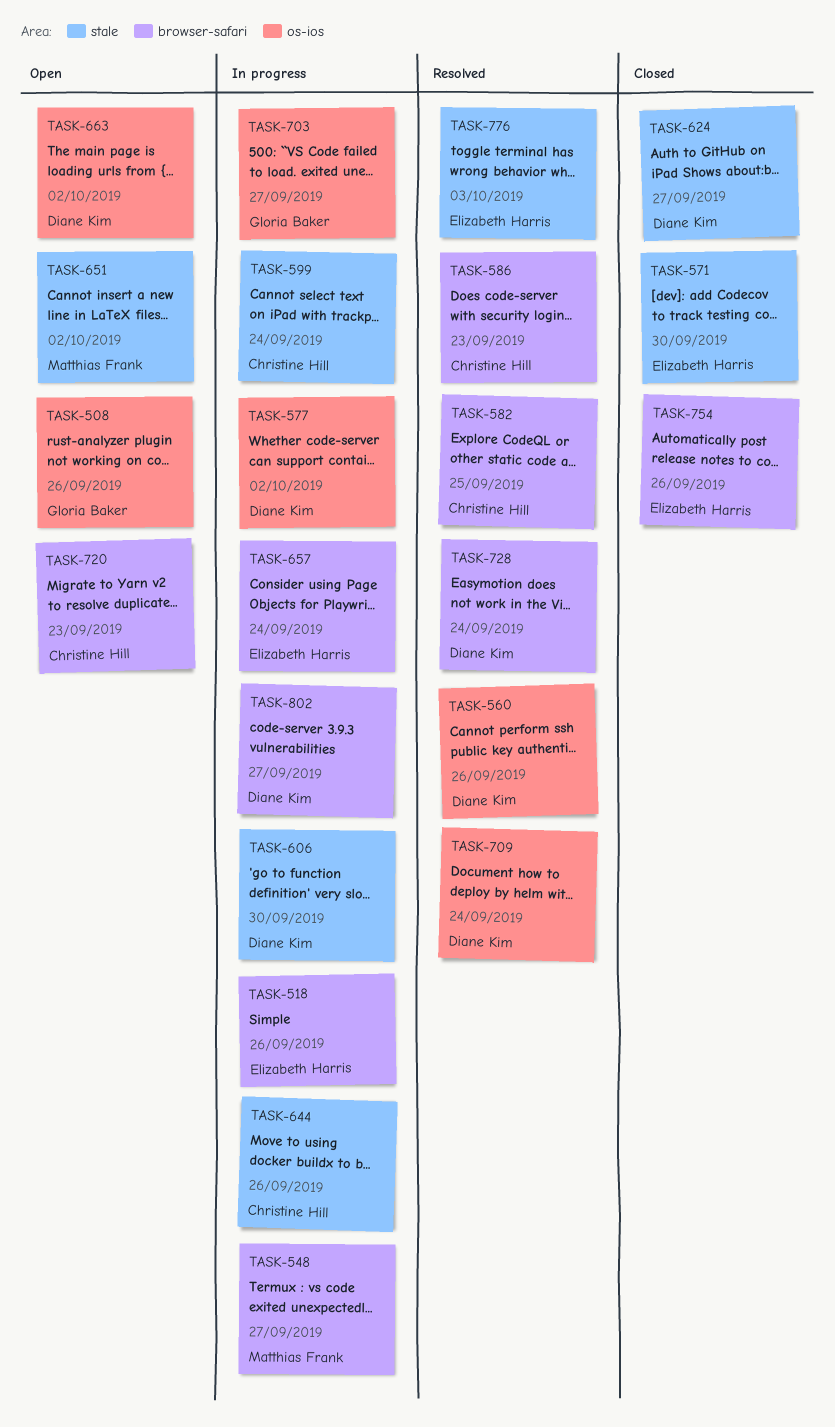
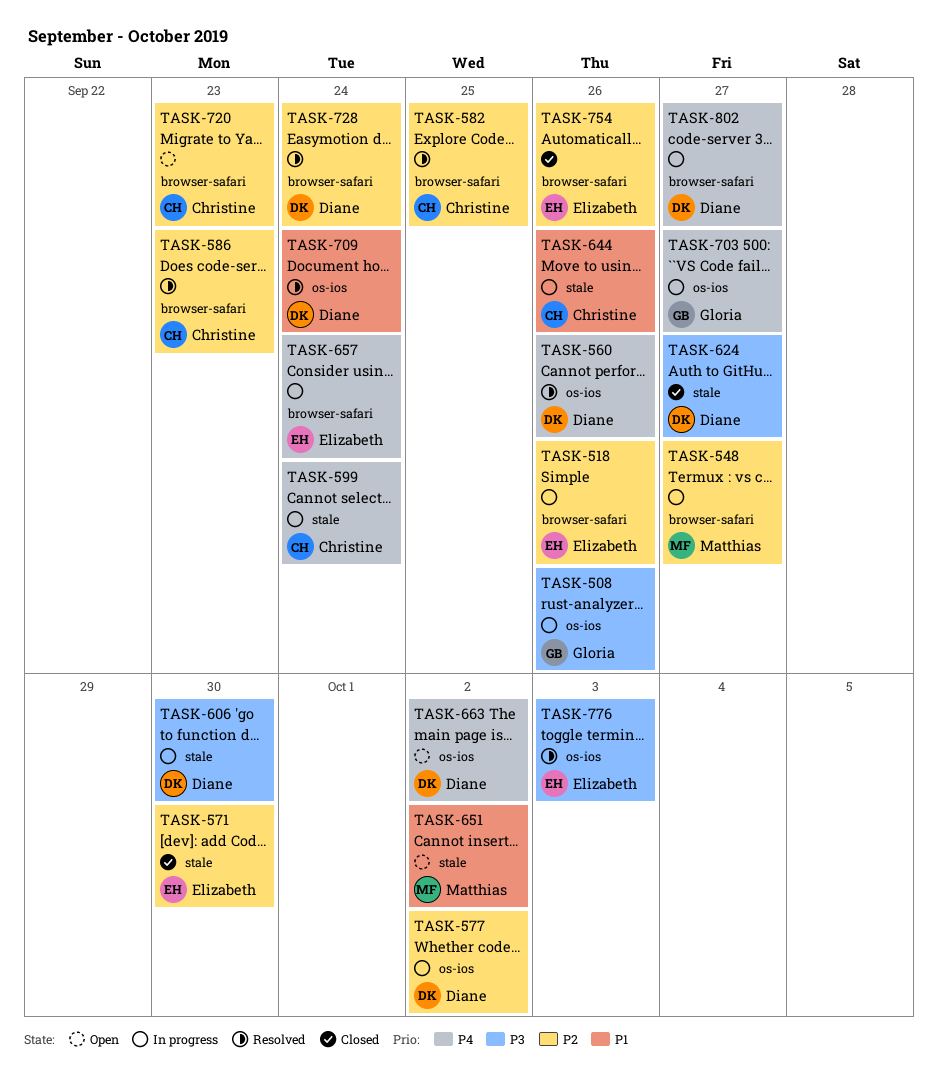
TASK-508, status: Open -> In progress
TASK-776, label: stale -> os-ios

